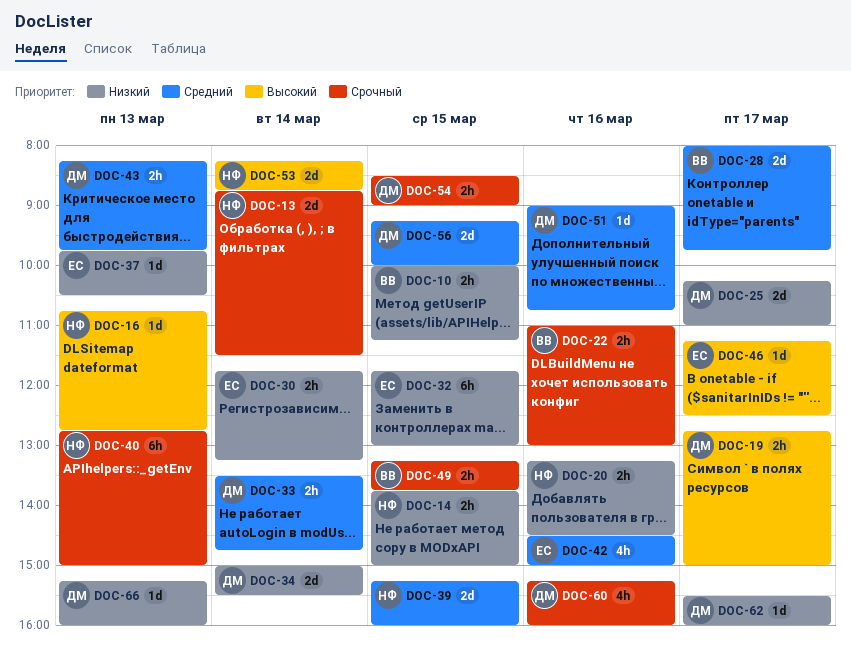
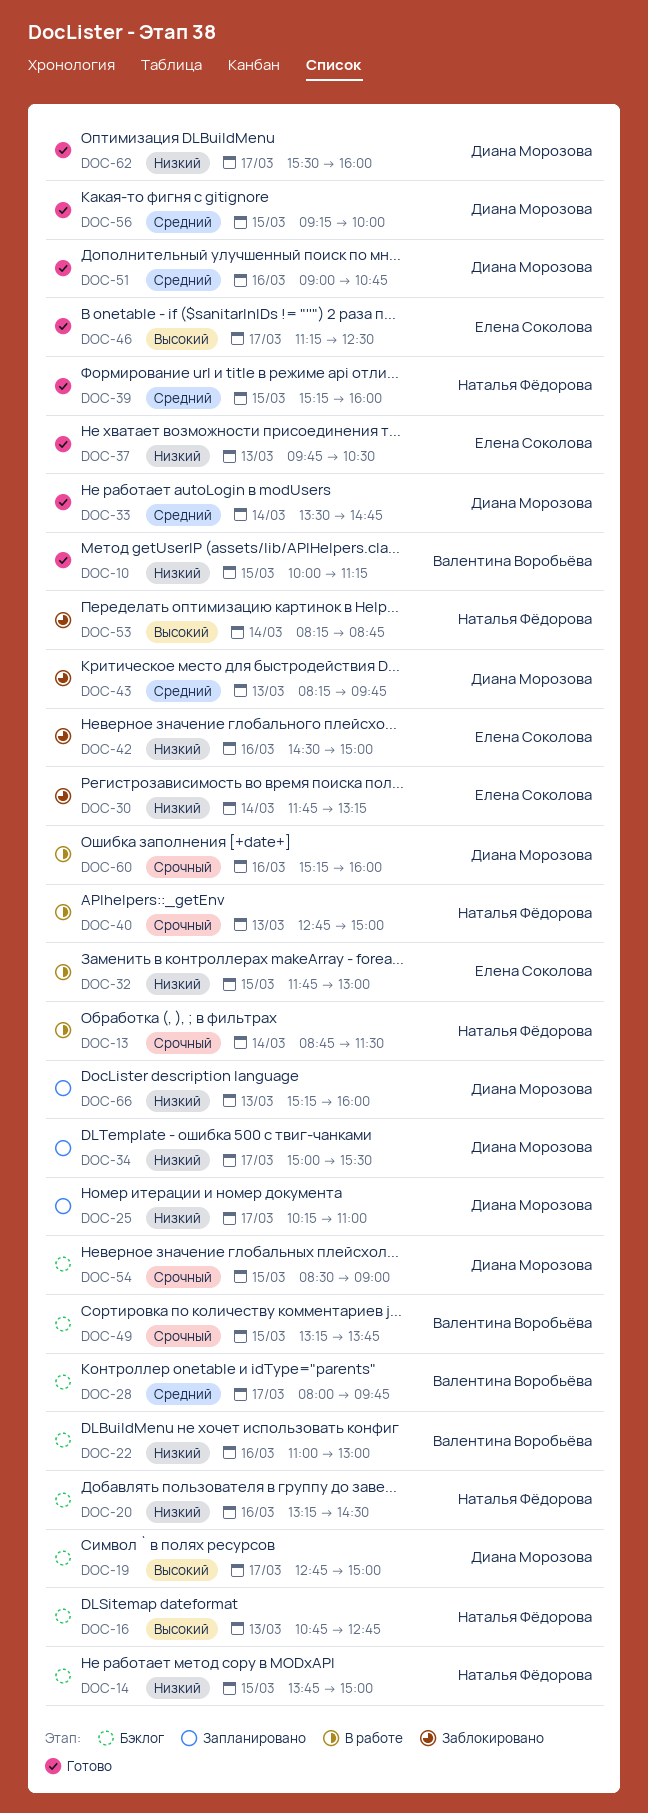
DOC-22, priority: Срочный -> Низкий
DOC-34, day: Mar 14 -> Mar 17
DOC-42, priority: Средний -> Низкий

